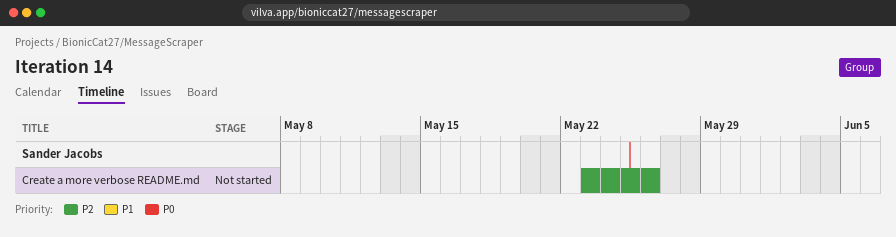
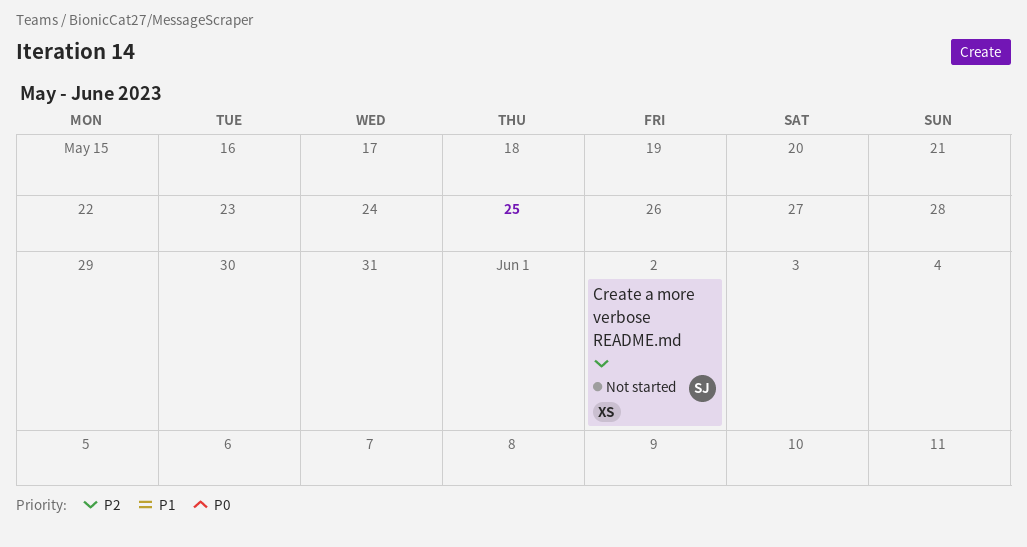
Create a more verbose README.md, due: May 26 -> Jun 2

